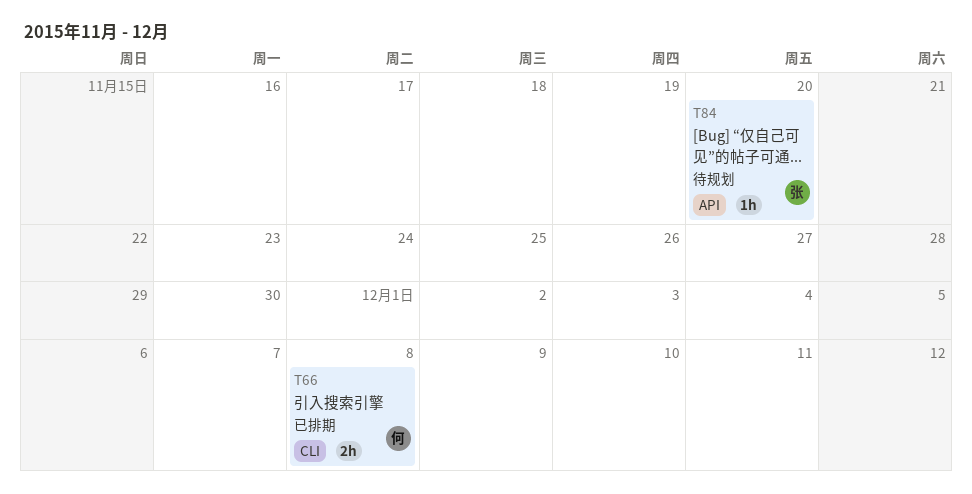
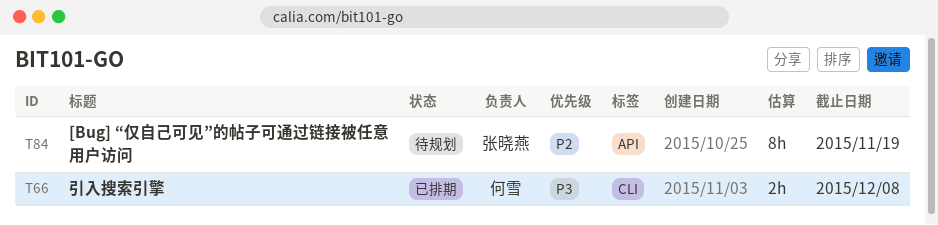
T84, estimate: 1h -> 8h
T84, due: Nov 20 -> Nov 19

